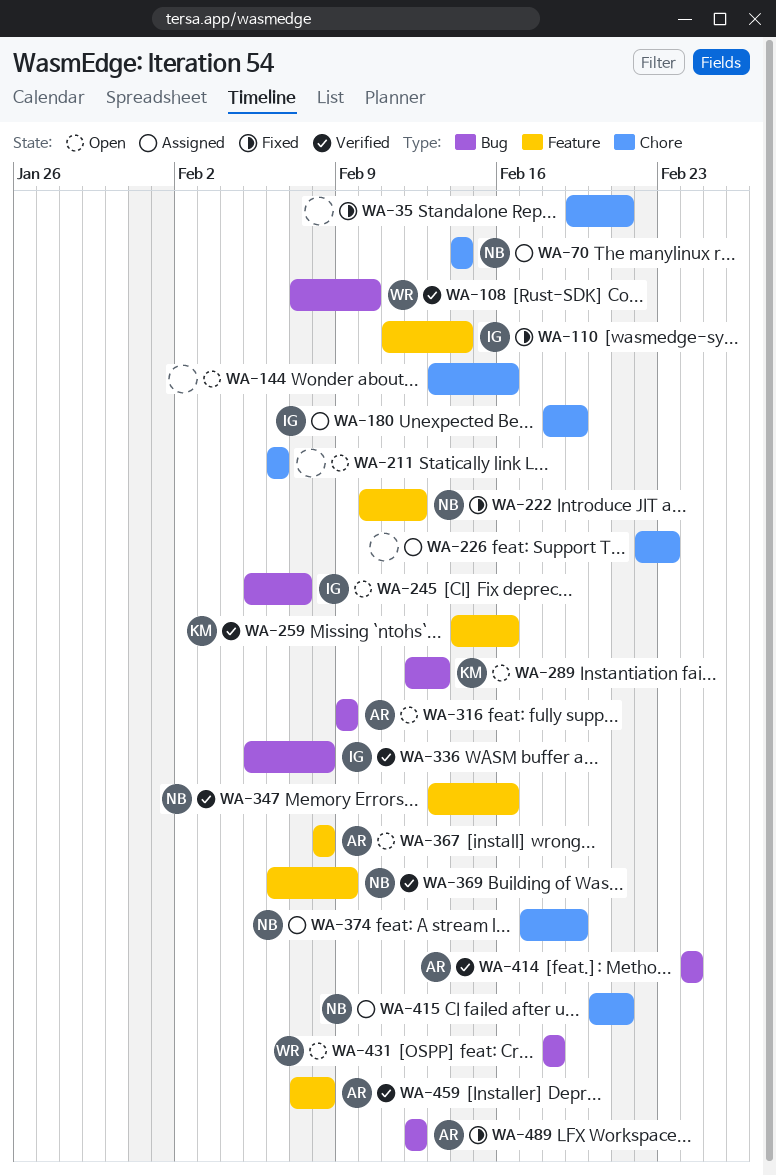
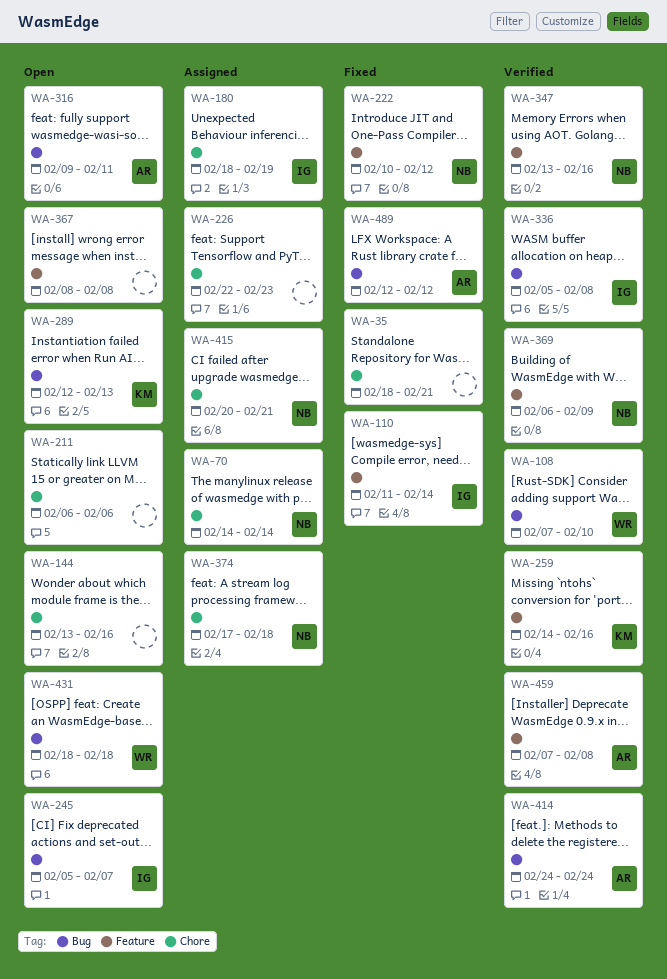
WA-35, start: Feb 19 -> Feb 18
WA-316, due: Feb 9 -> Feb 11
WA-367, owner: AR -> none
WA-374, due: Feb 19 -> Feb 18

